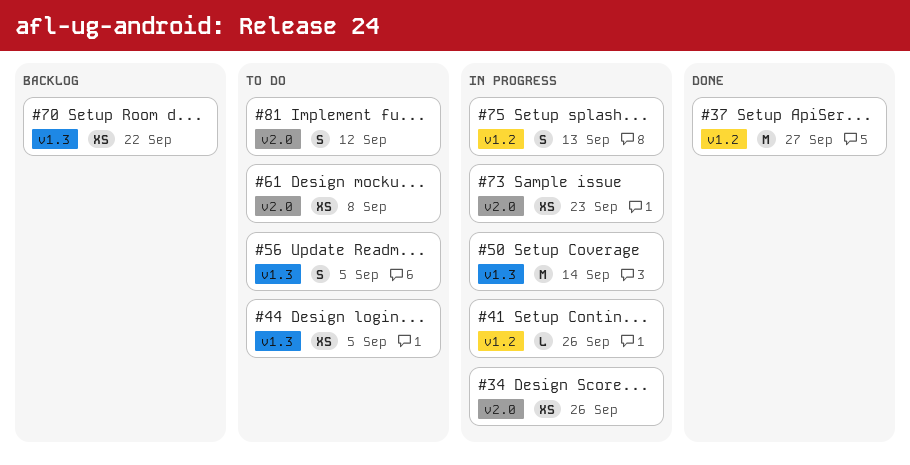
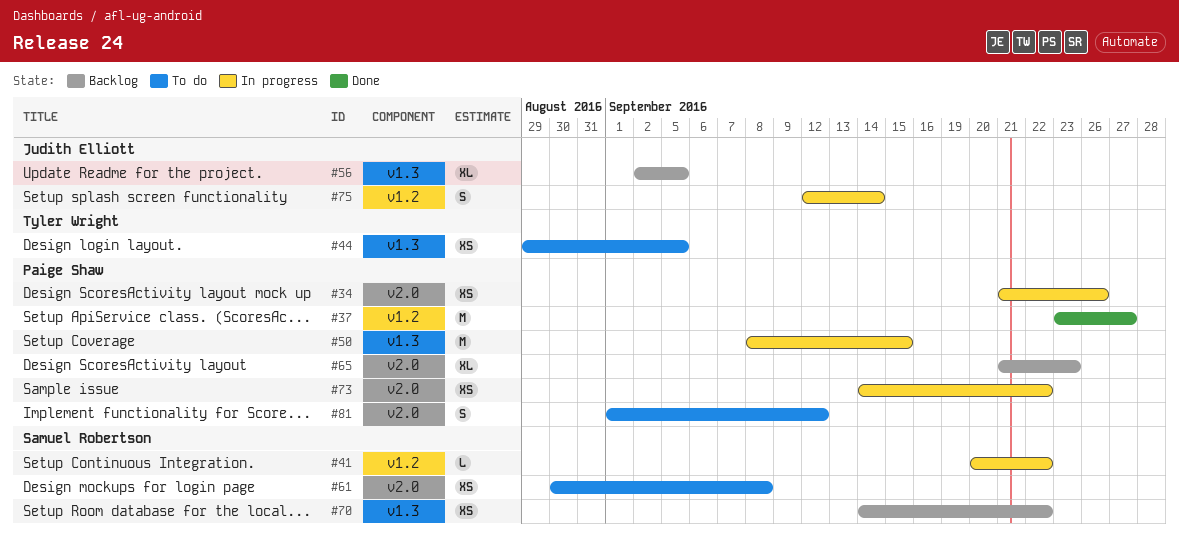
#41, due: Sep 26 -> Sep 22
#50, due: Sep 14 -> Sep 15
#56, status: To do -> Backlog
#56, estimate: S -> XL
#65: none -> present
#73, due: Sep 23 -> Sep 22
#75, due: Sep 13 -> Sep 14

